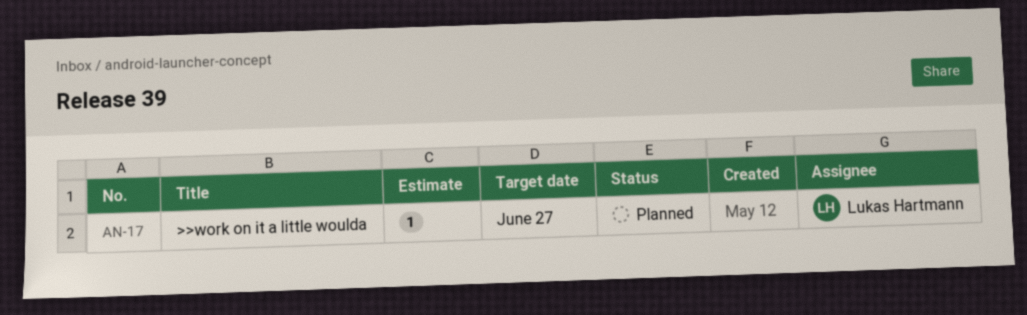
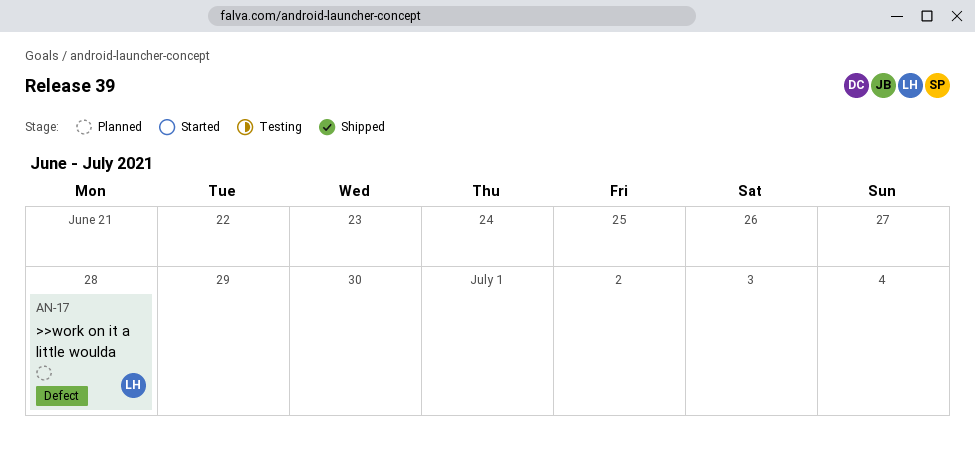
AN-17, due: Jun 27 -> Jun 28

